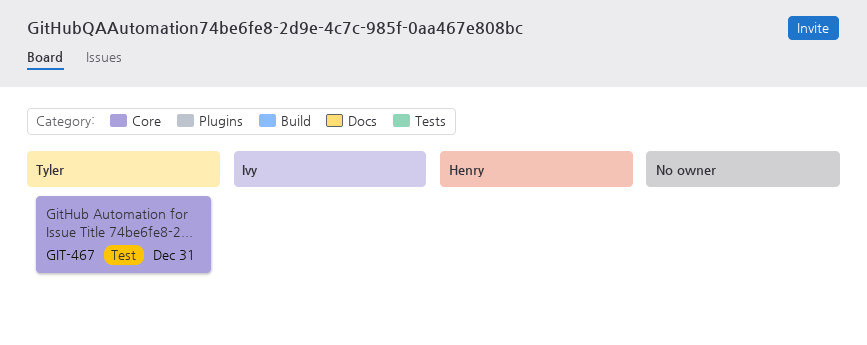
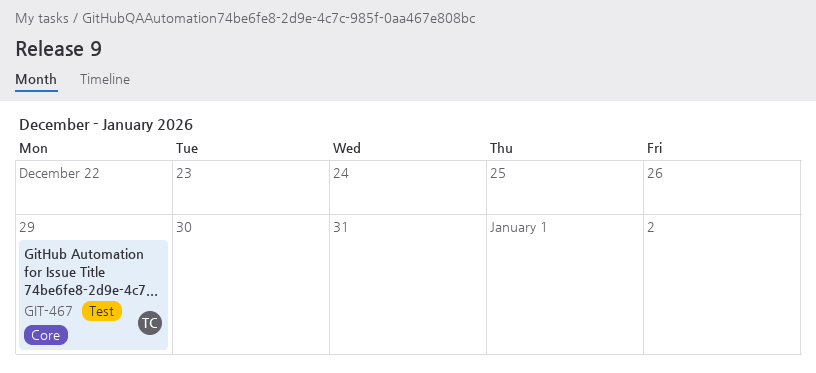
GIT-467, due: Dec 31 -> Dec 29

